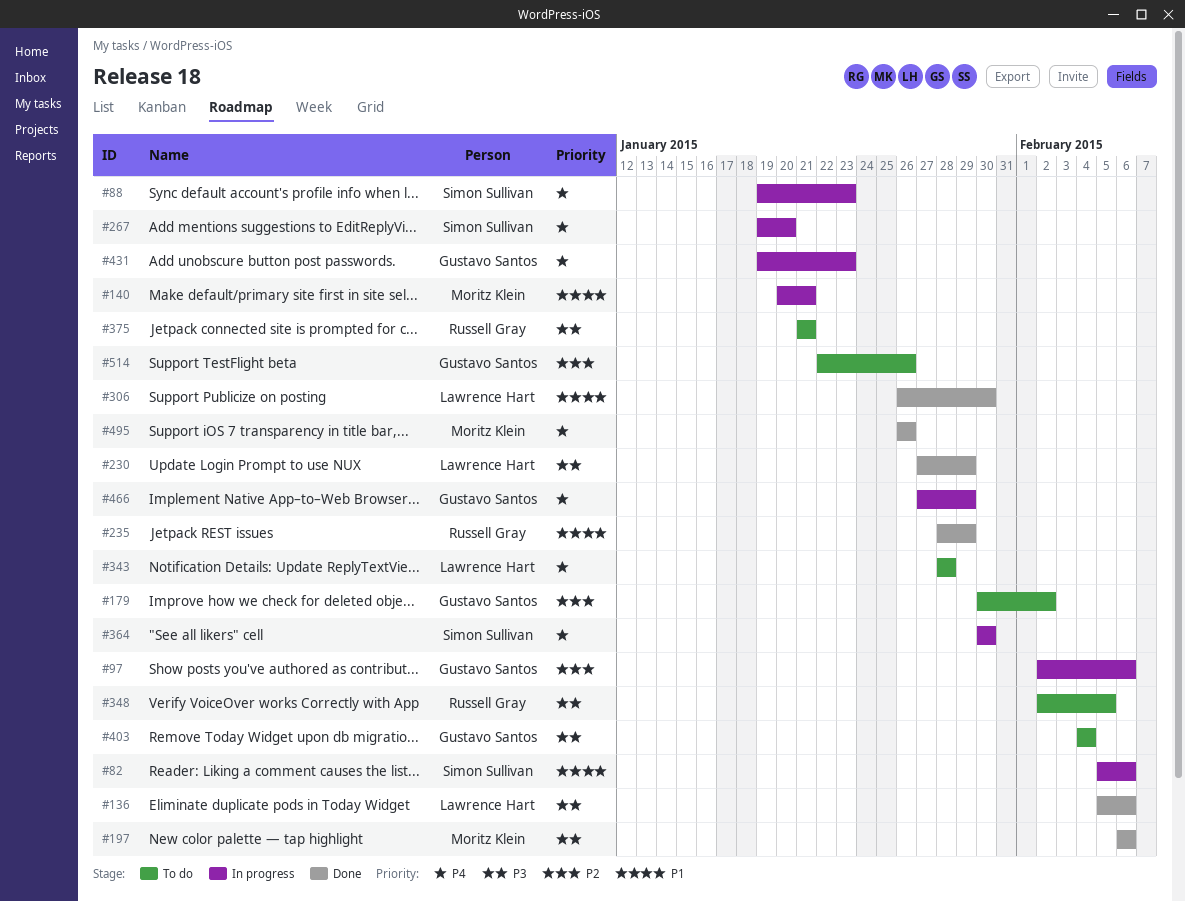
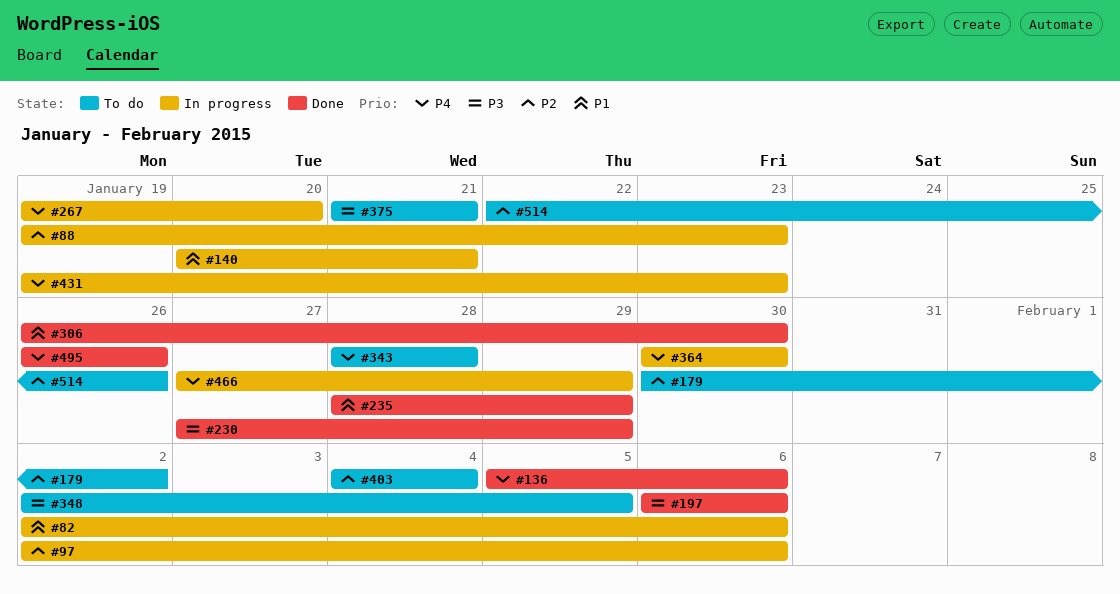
#82, start: Feb 5 -> Feb 2
#88, priority: P4 -> P2
#136, priority: P3 -> P4
#403, priority: P3 -> P2

